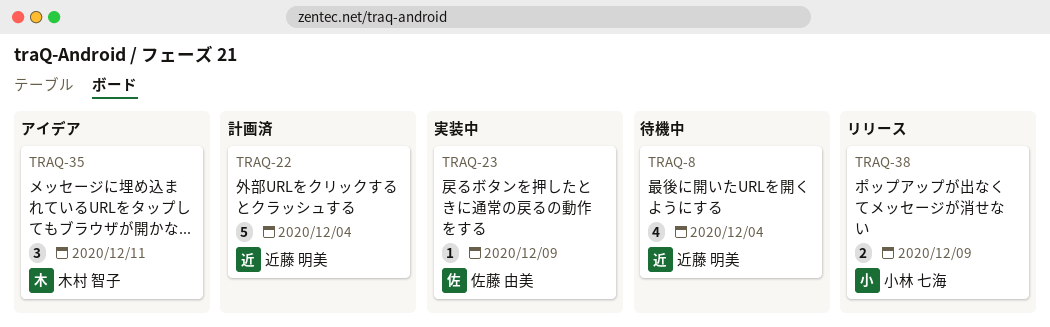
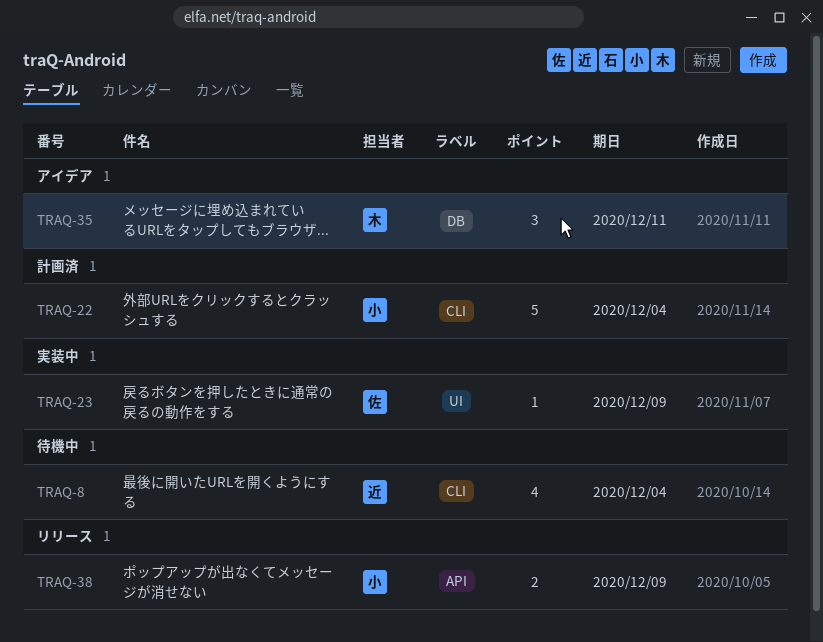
TRAQ-22, owner: 近藤 明美 -> 小林 七海

